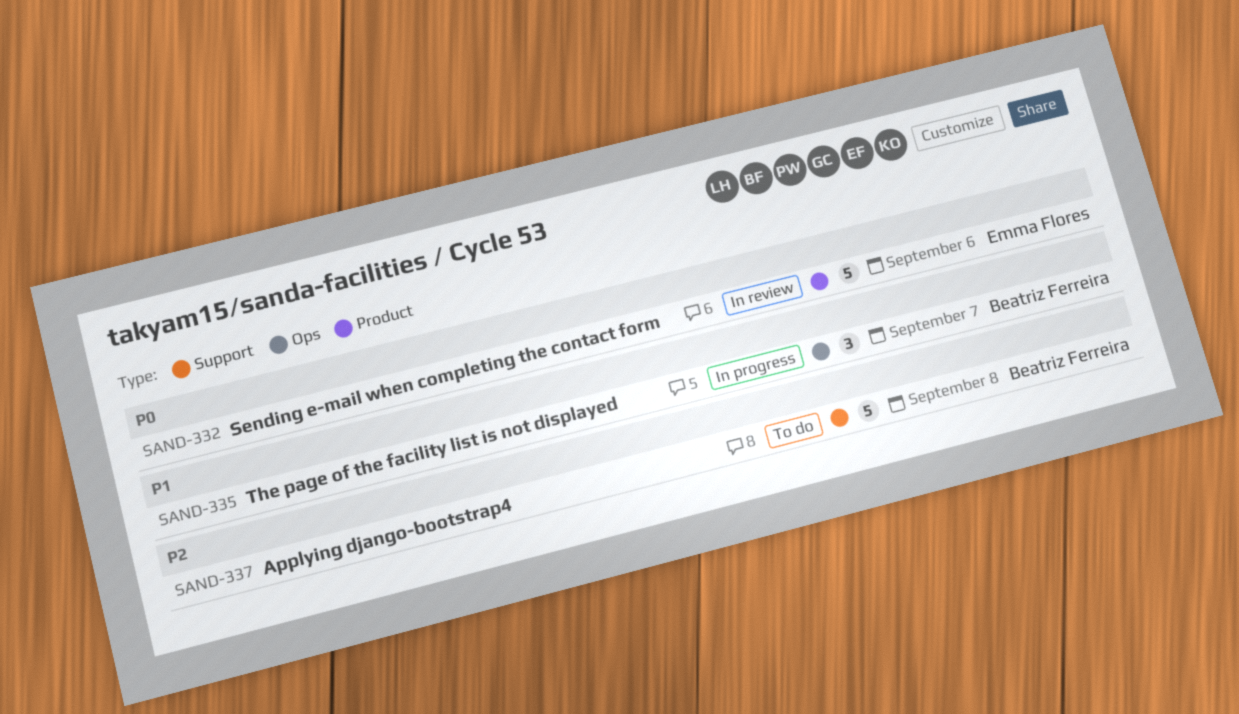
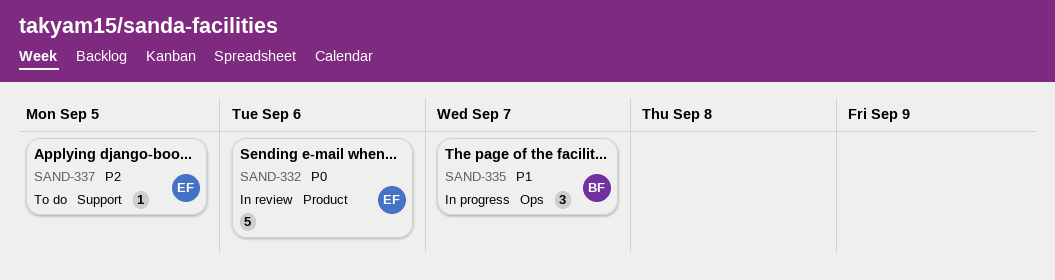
SAND-337, owner: Beatriz Ferreira -> Emma Flores
SAND-337, estimate: 5 -> 1
SAND-337, due: Sep 8 -> Sep 5

